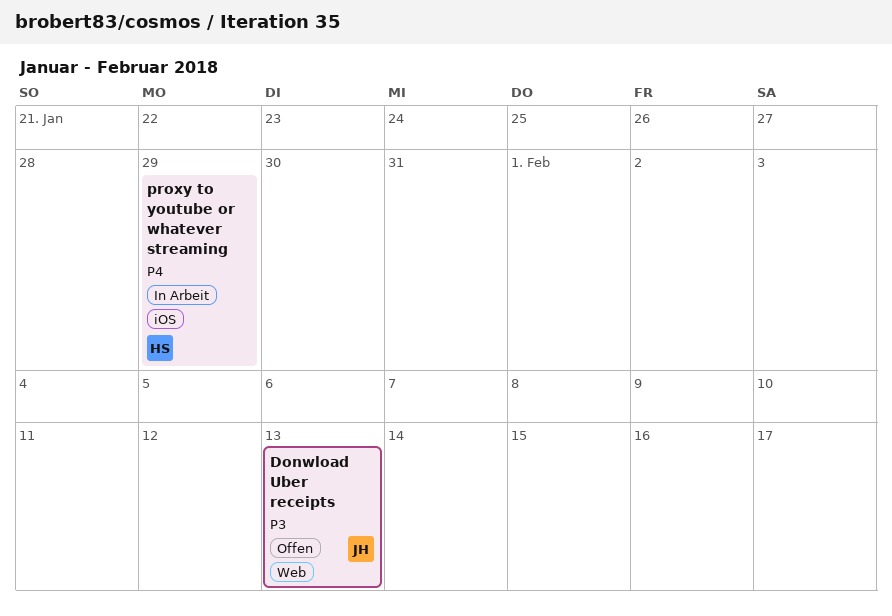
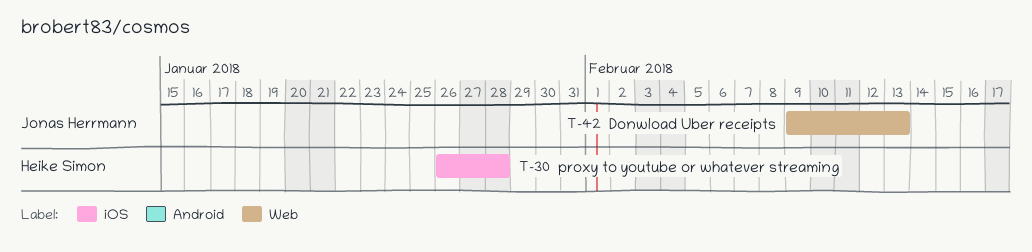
proxy to youtube or whatever streaming, due: Jan 29 -> Jan 28

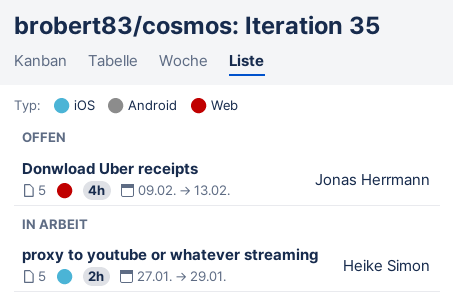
proxy to youtube or whatever streaming, start: Jan 26 -> Jan 27
proxy to youtube or whatever streaming, due: Jan 28 -> Jan 29

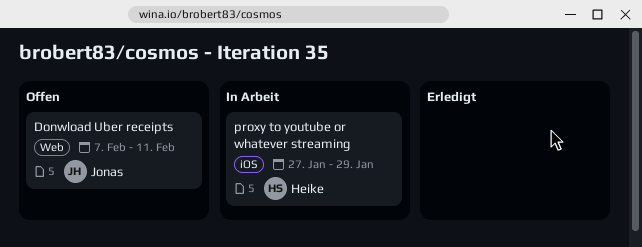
Donwload Uber receipts, start: Feb 9 -> Feb 7
Donwload Uber receipts, due: Feb 13 -> Feb 11

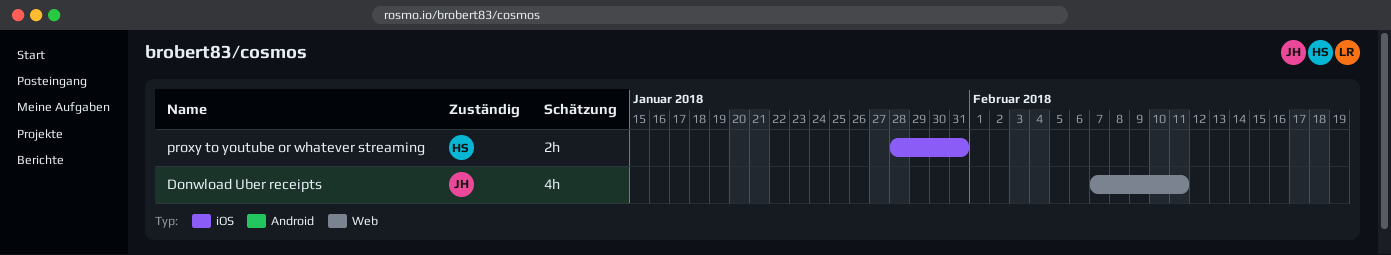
proxy to youtube or whatever streaming, start: Jan 27 -> Jan 28
proxy to youtube or whatever streaming, due: Jan 29 -> Jan 31

